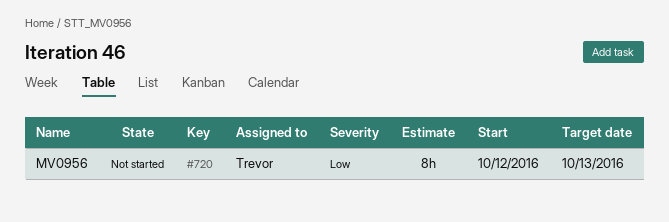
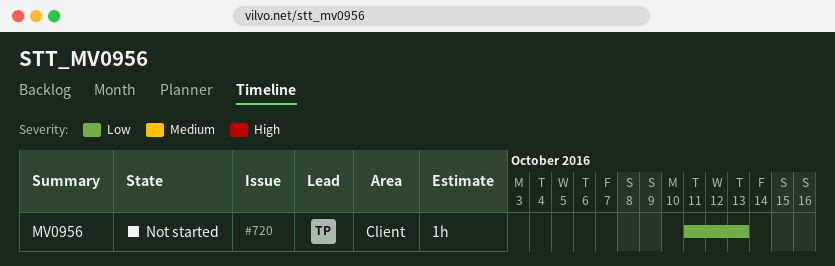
#720, estimate: 8h -> 1h
#720, start: Oct 12 -> Oct 11

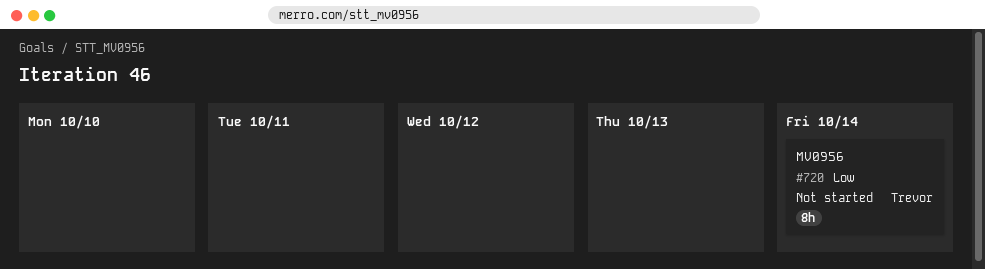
#720, estimate: 1h -> 8h
#720, due: Oct 13 -> Oct 14

